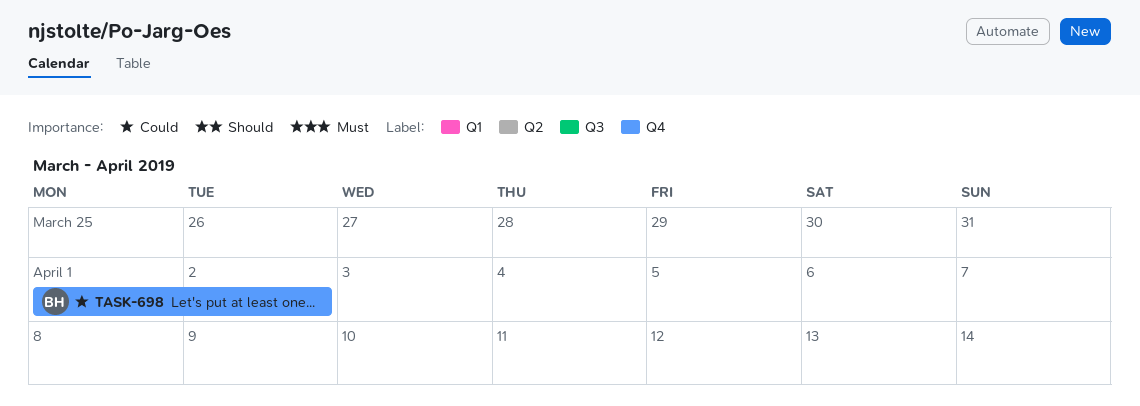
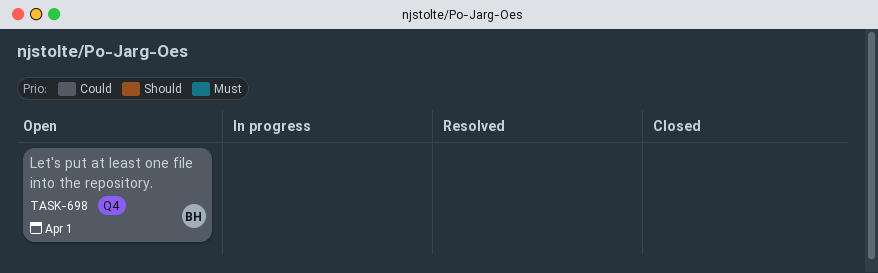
TASK-698, due: Apr 2 -> Apr 1

